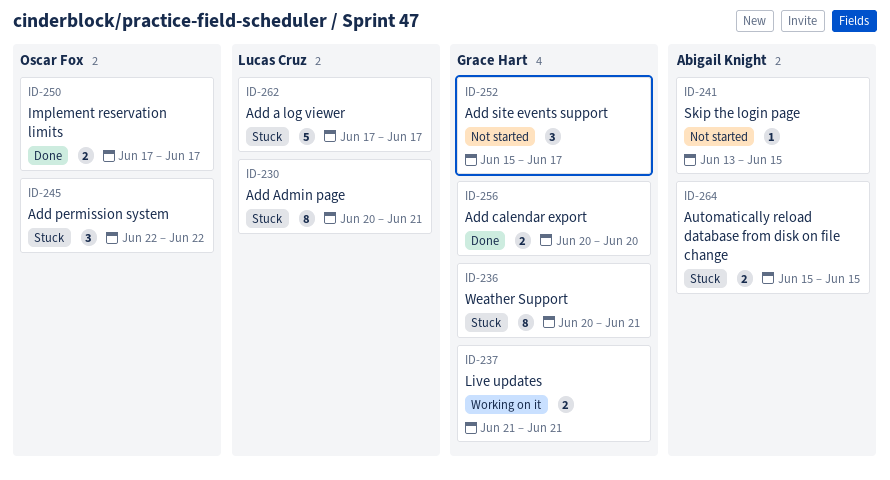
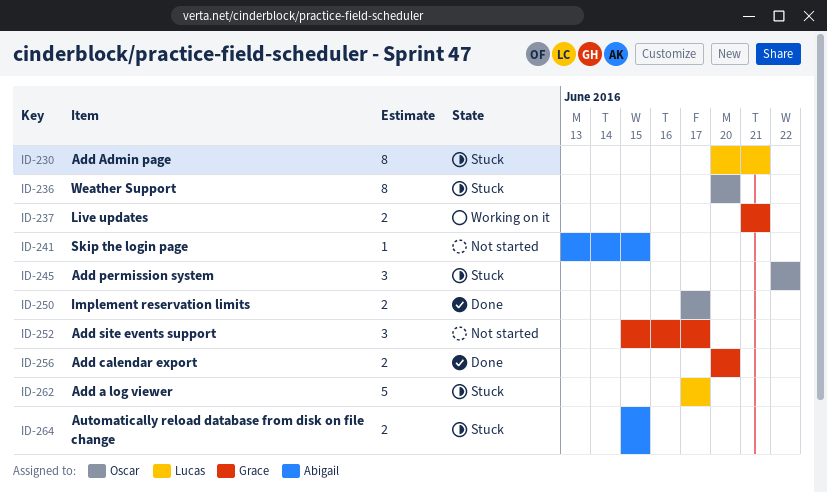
ID-236, owner: Grace Hart -> Oscar Fox
ID-236, due: Jun 21 -> Jun 20

